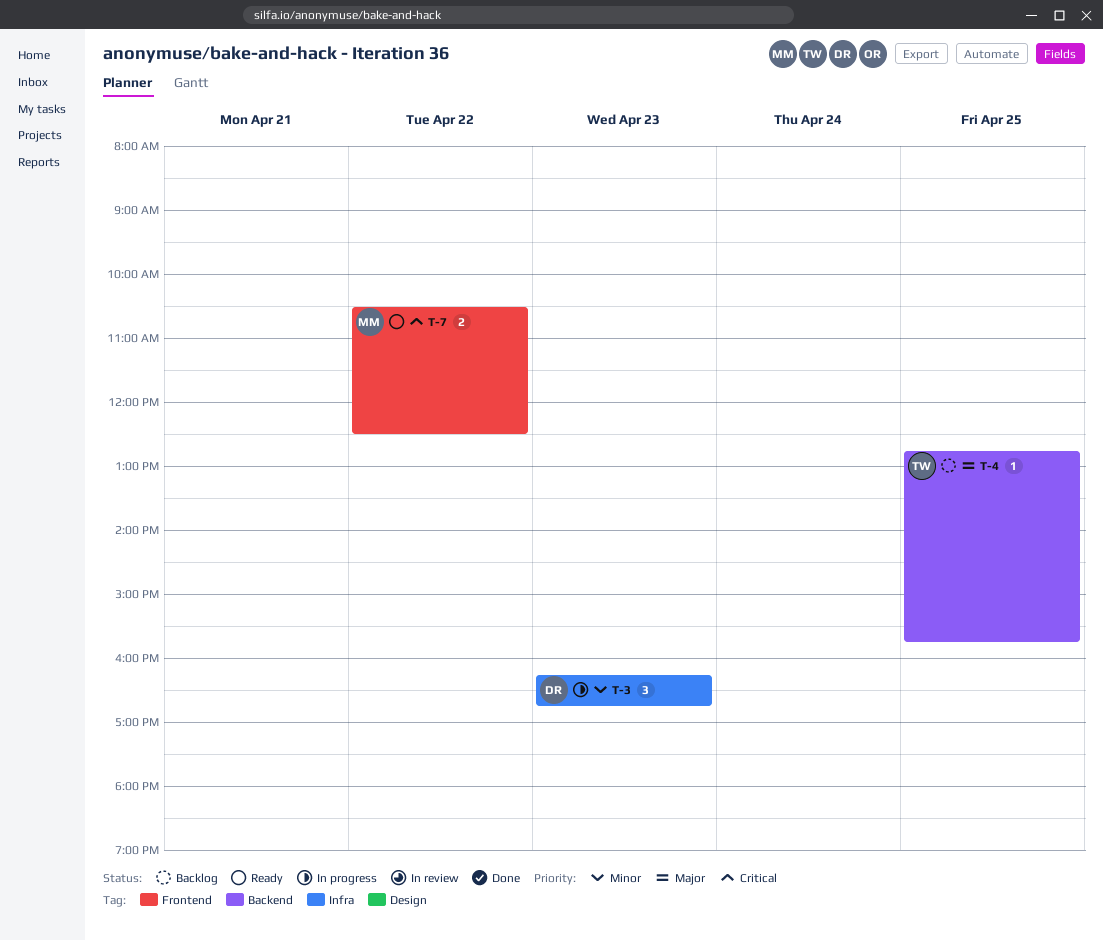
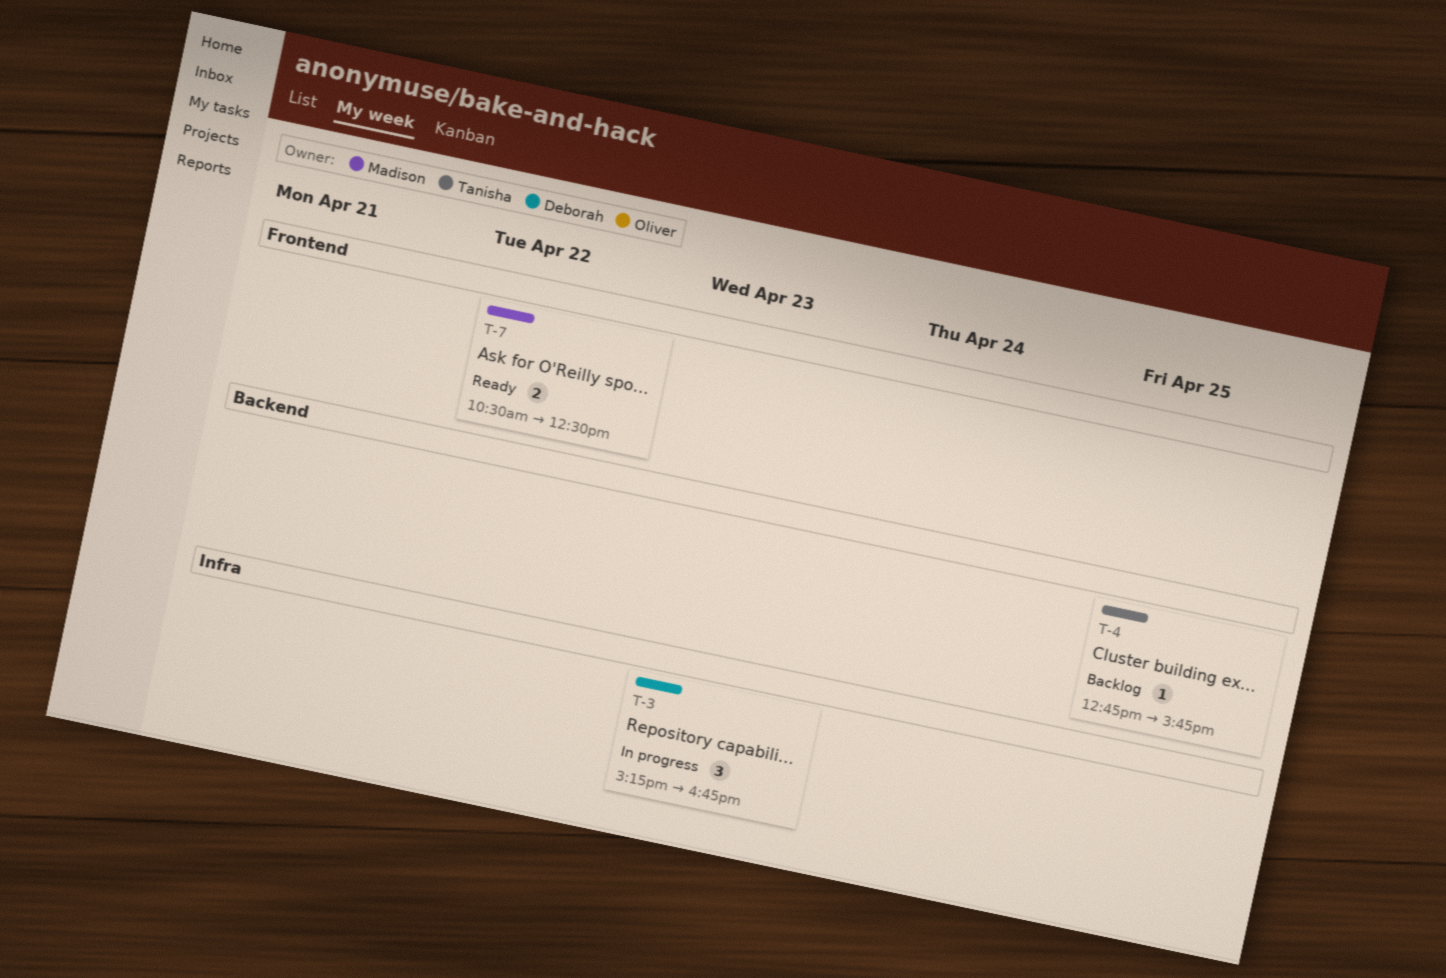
T-3, begins: 16:15 -> 15:15

